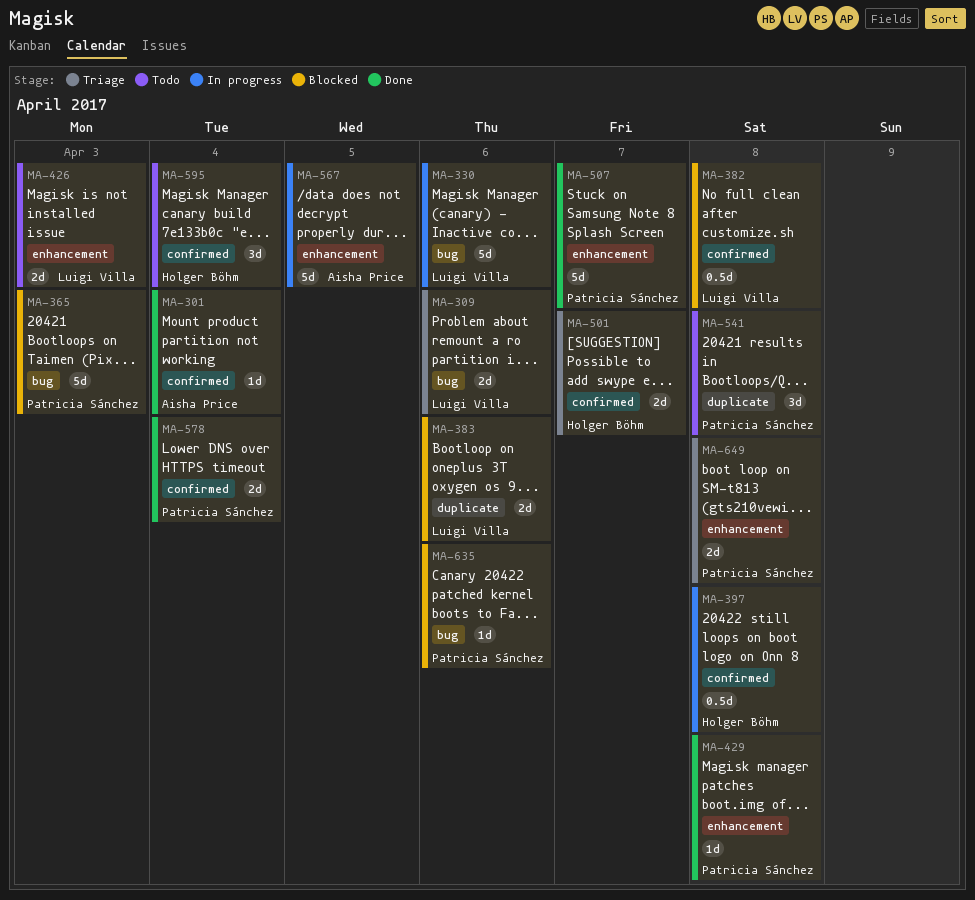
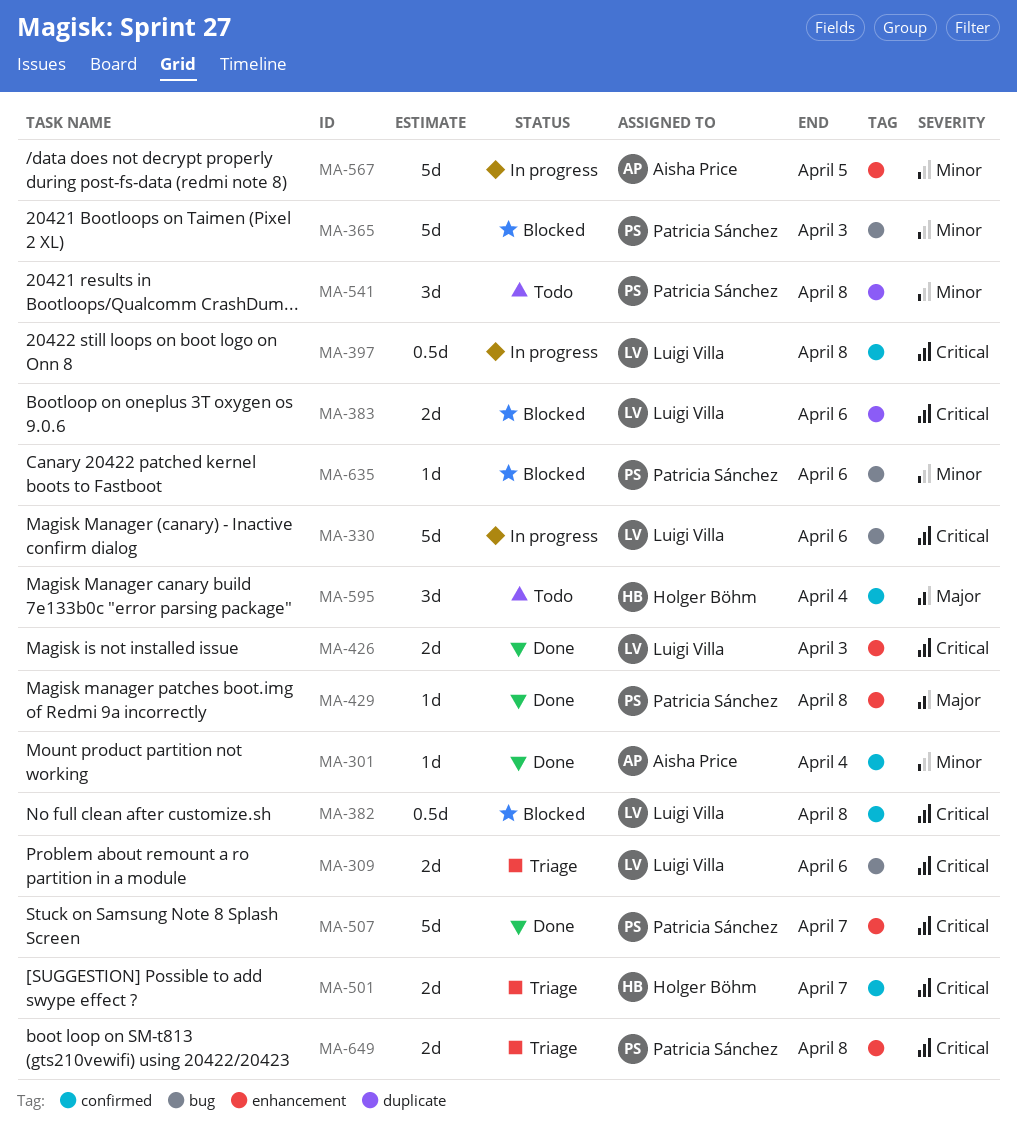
MA-397, owner: Holger Böhm -> Luigi Villa
MA-426, status: Todo -> Done
MA-578: present -> none

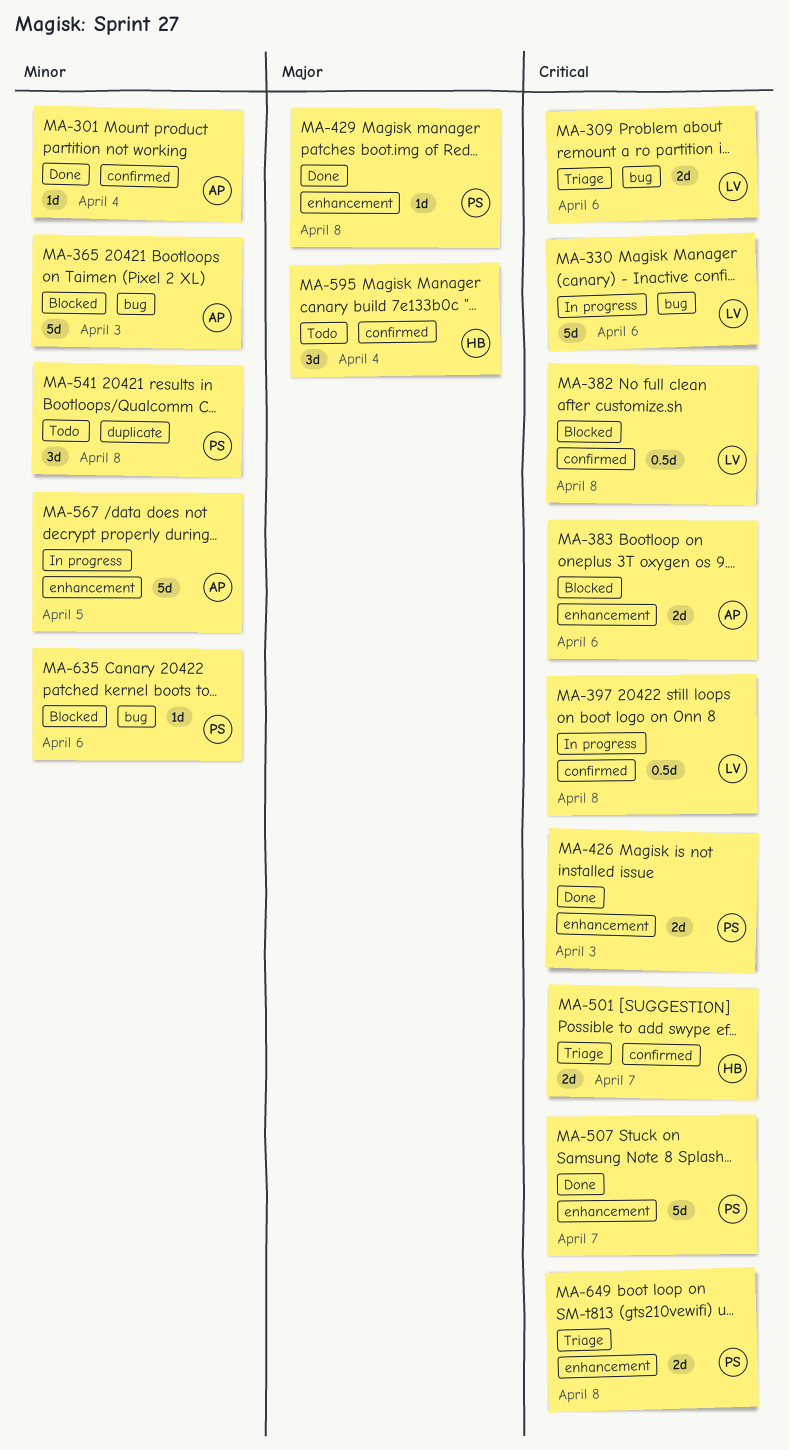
MA-365, owner: Patricia Sánchez -> Aisha Price
MA-383, owner: Luigi Villa -> Aisha Price
MA-383, label: duplicate -> enhancement
MA-426, owner: Luigi Villa -> Patricia Sánchez

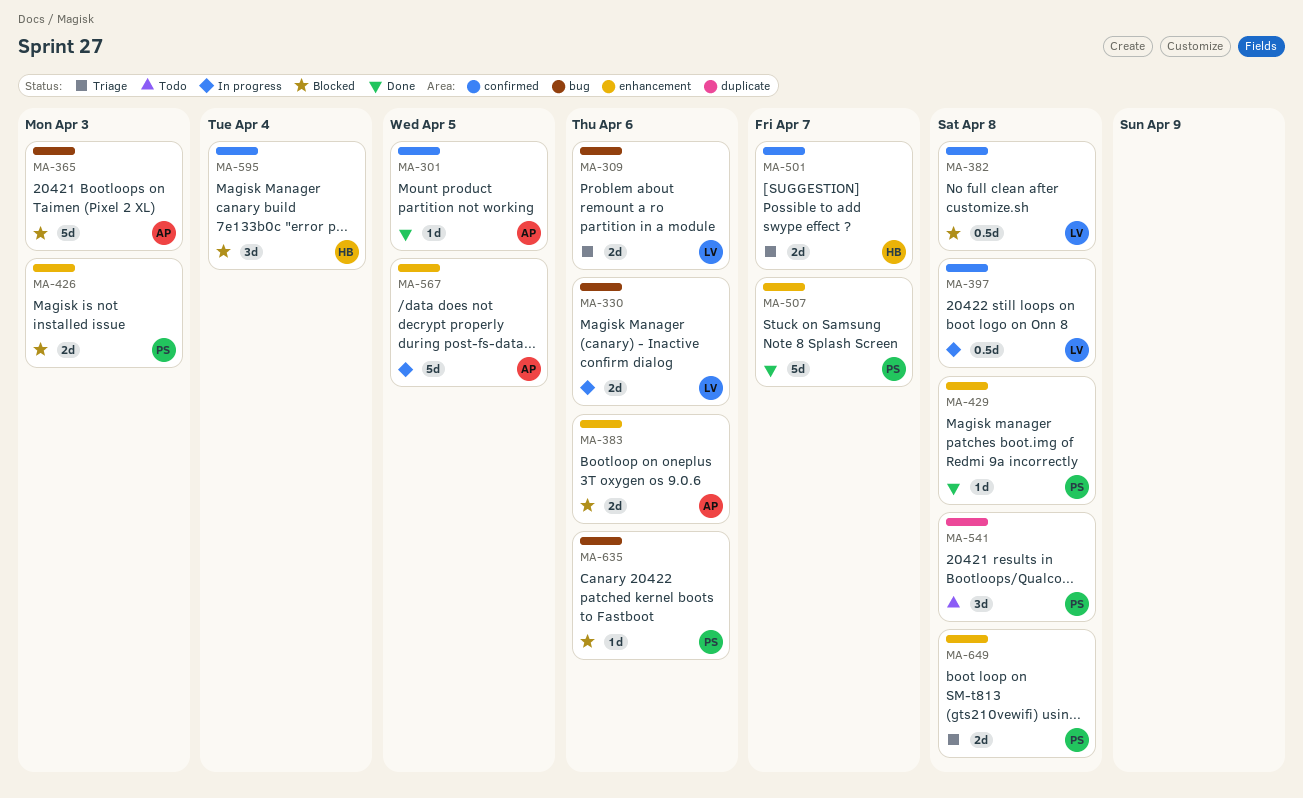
MA-301, due: Apr 4 -> Apr 5
MA-330, estimate: 5d -> 2d
MA-426, status: Done -> Blocked
MA-595, status: Todo -> Blocked

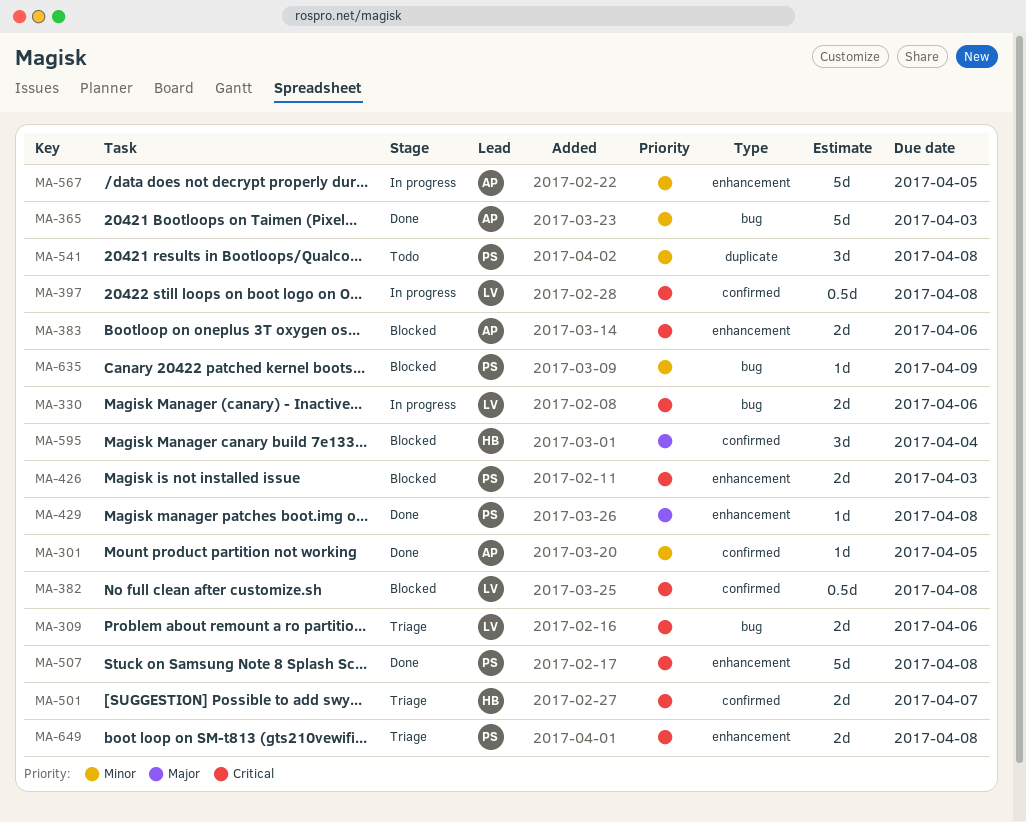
MA-365, status: Blocked -> Done
MA-507, due: Apr 7 -> Apr 8
MA-635, due: Apr 6 -> Apr 9

